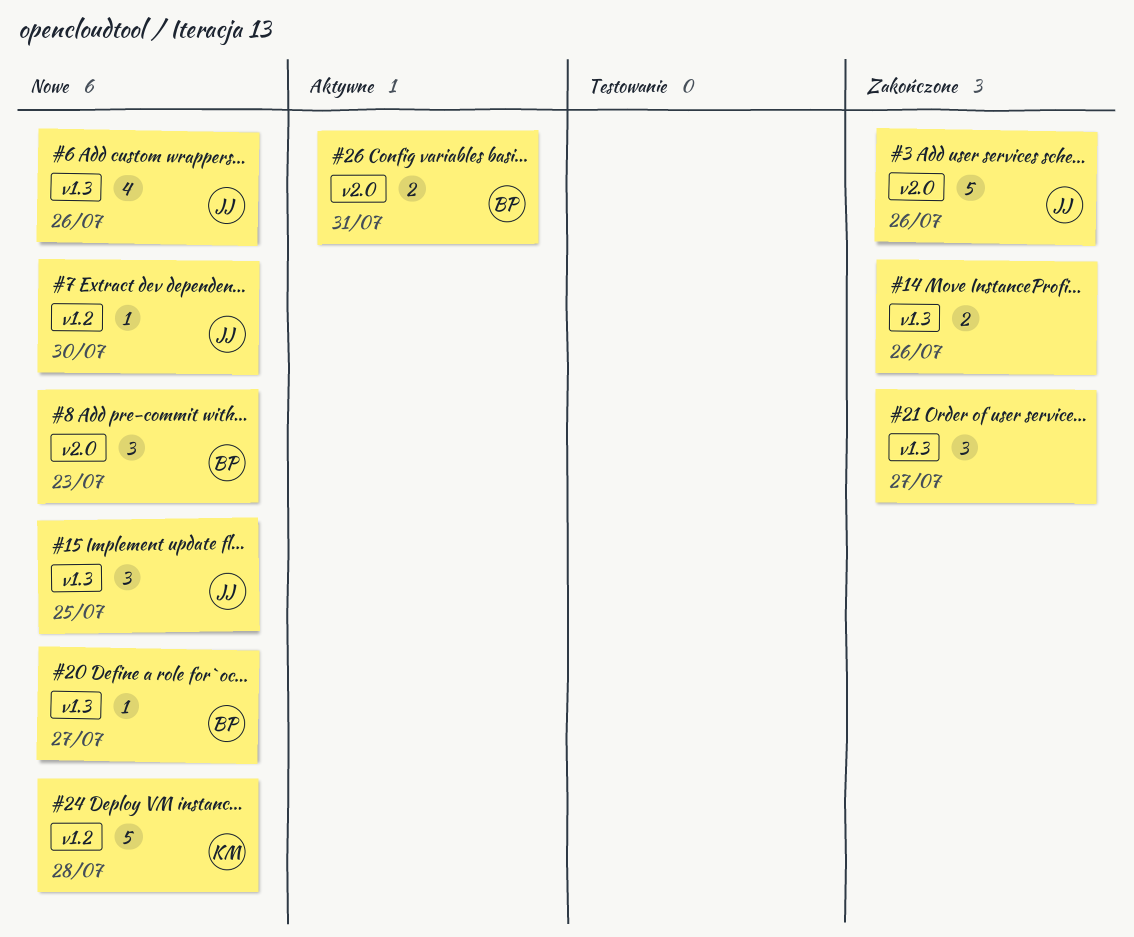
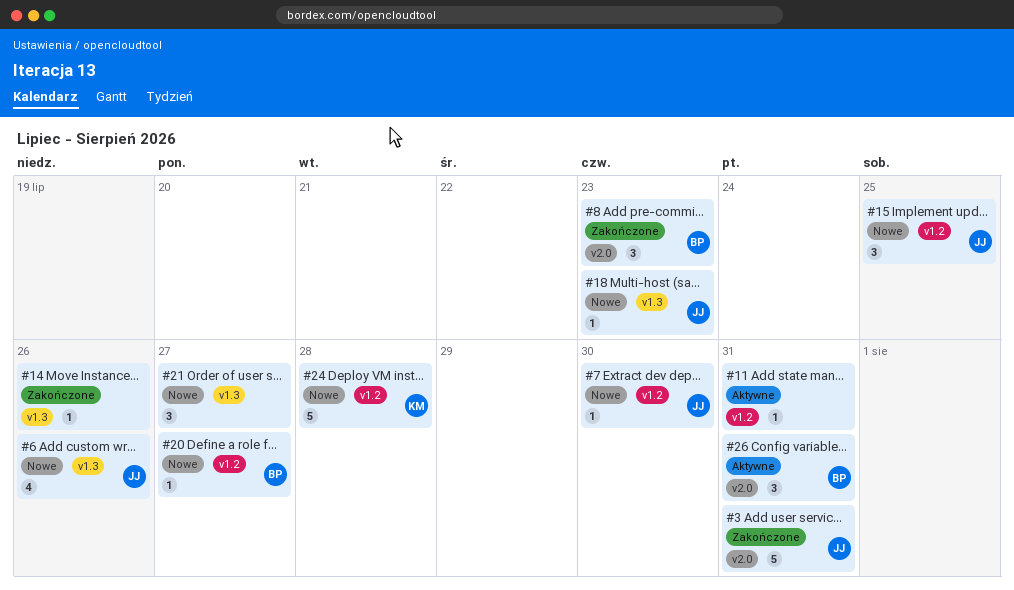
#3, due: Jul 26 -> Jul 31
#8, status: Nowe -> Zakończone
#11: none -> present
#14, estimate: 2 -> 1
#15, label: v1.3 -> v1.2
#18: none -> present
#20, label: v1.3 -> v1.2
#21, status: Zakończone -> Nowe
#26, estimate: 2 -> 3

